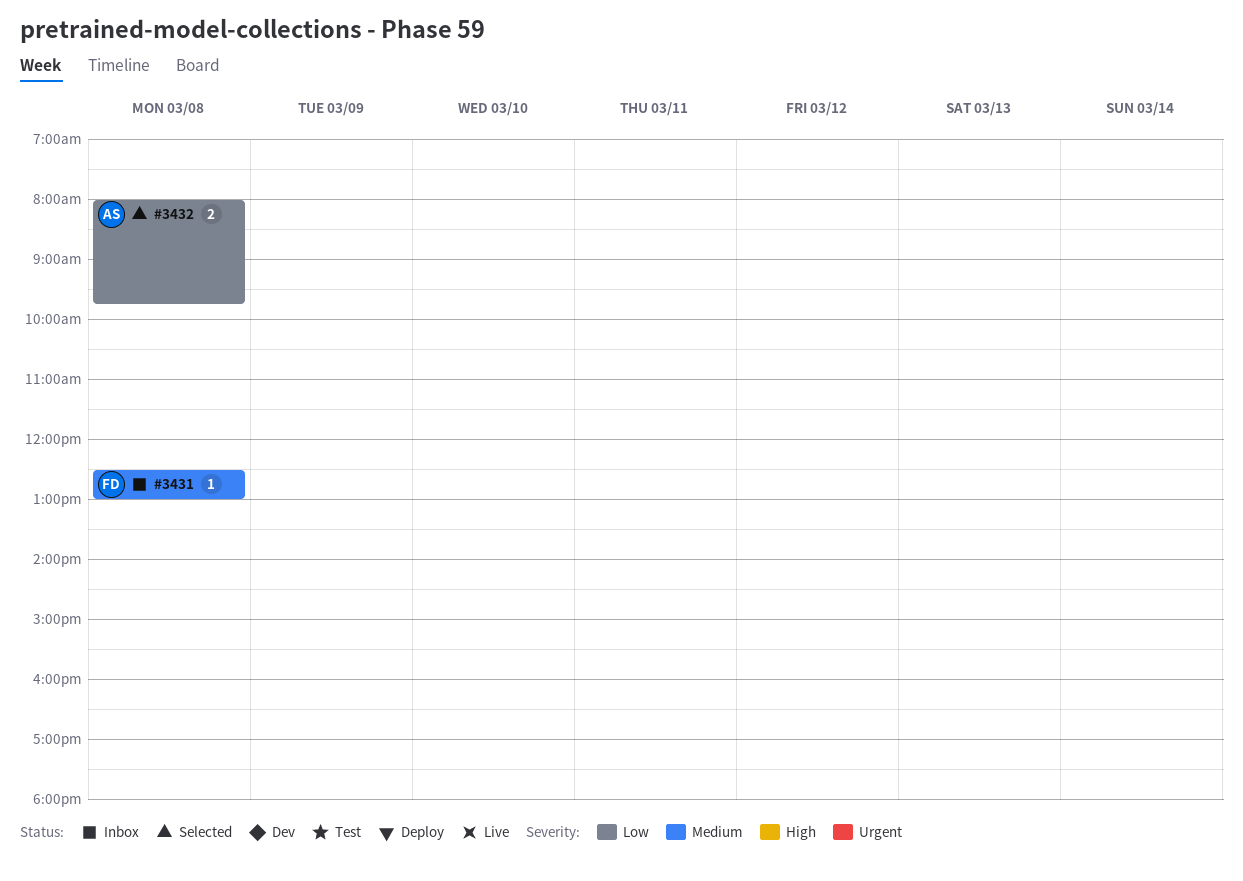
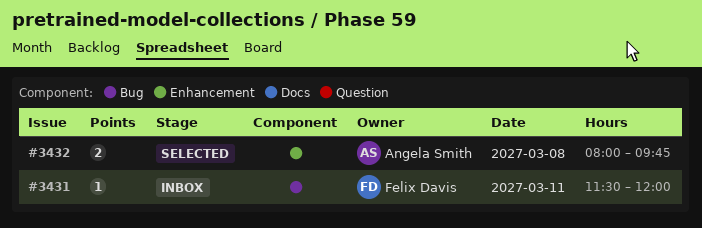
#3431, day: Mar 8 -> Mar 11
#3431, begins: 12:30 -> 11:30
#3431, ends: 13:00 -> 12:00

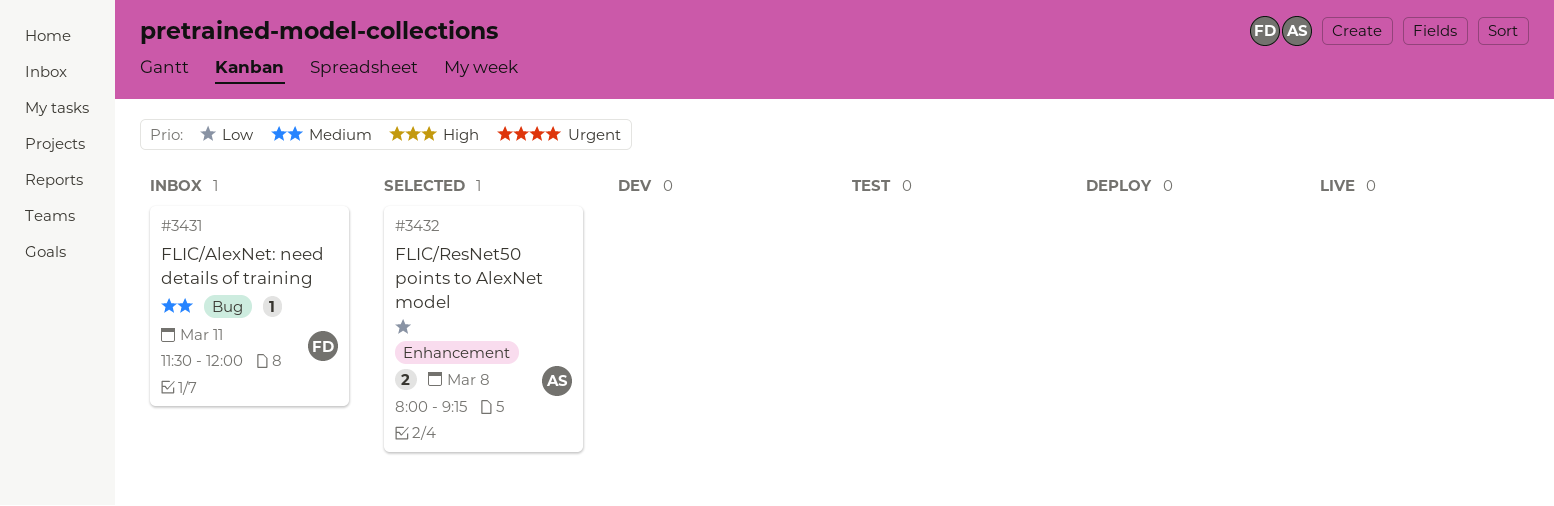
#3432, ends: 09:45 -> 09:15

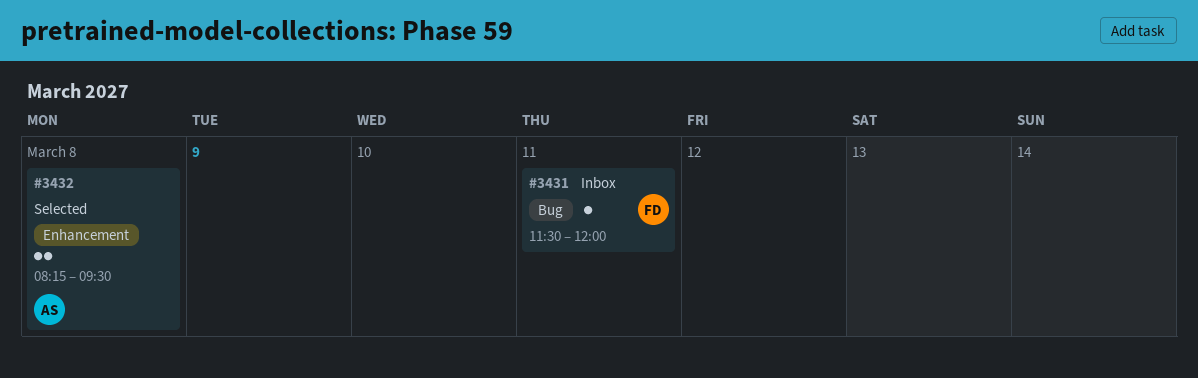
#3432, begins: 08:00 -> 08:15
#3432, ends: 09:15 -> 09:30

